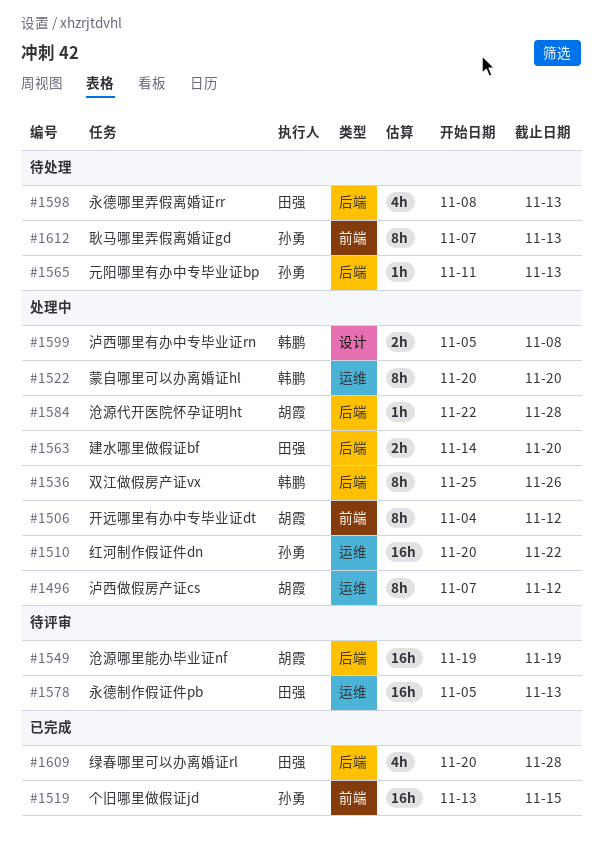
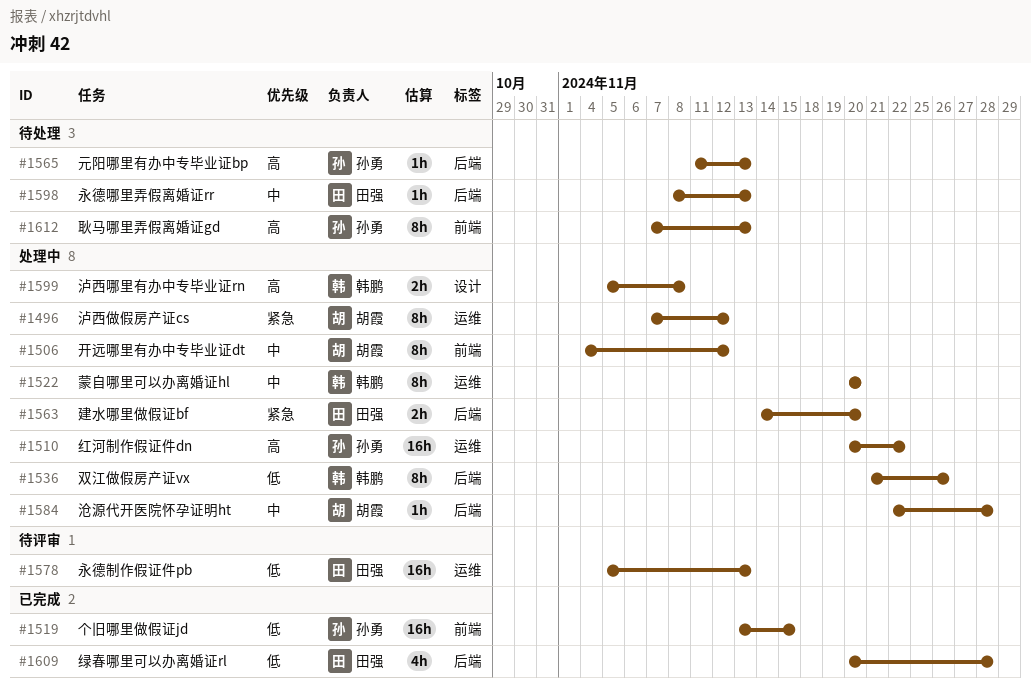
#1536, start: Nov 25 -> Nov 21
#1549: present -> none
#1598, estimate: 4h -> 1h

